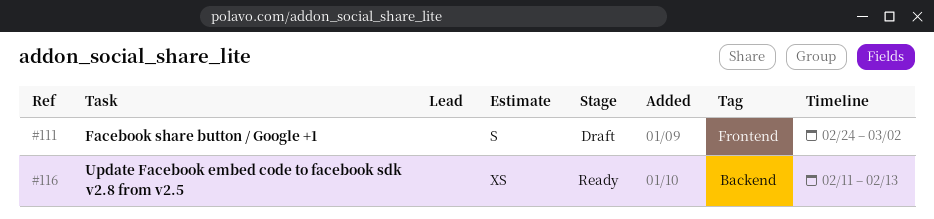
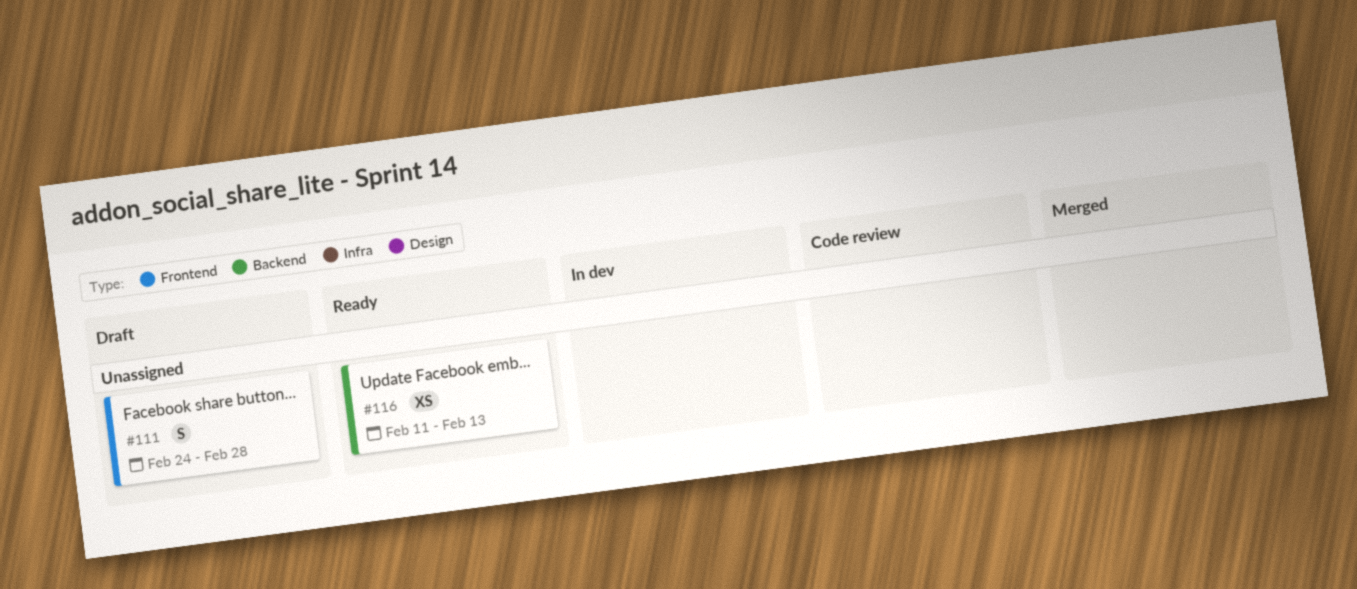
#111, due: Mar 2 -> Feb 28

